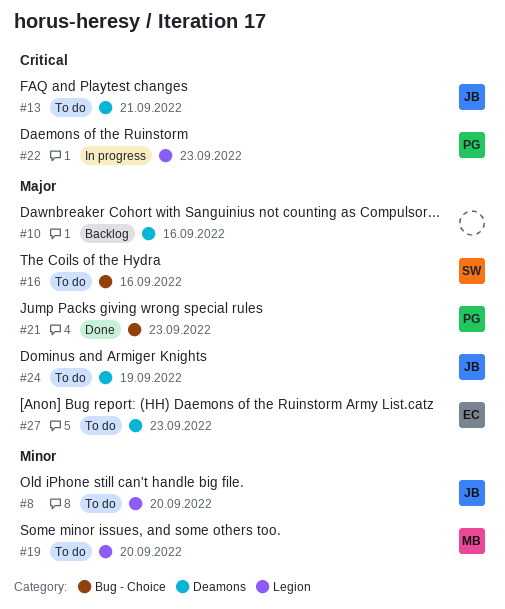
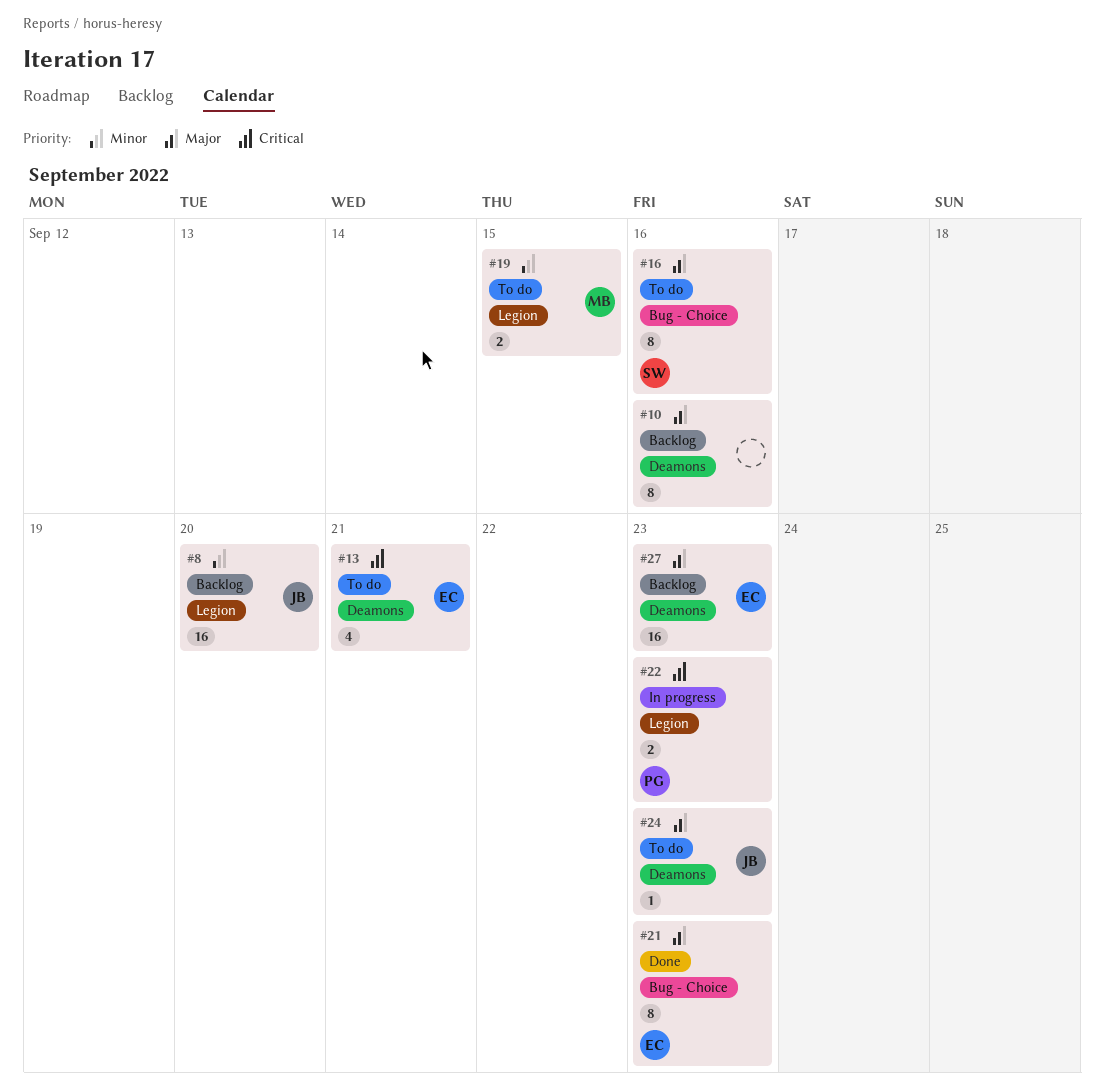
#8, status: To do -> Backlog
#13, owner: JB -> EC
#19, due: Sep 20 -> Sep 15
#21, owner: PG -> EC
#24, due: Sep 19 -> Sep 23
#27, status: To do -> Backlog

